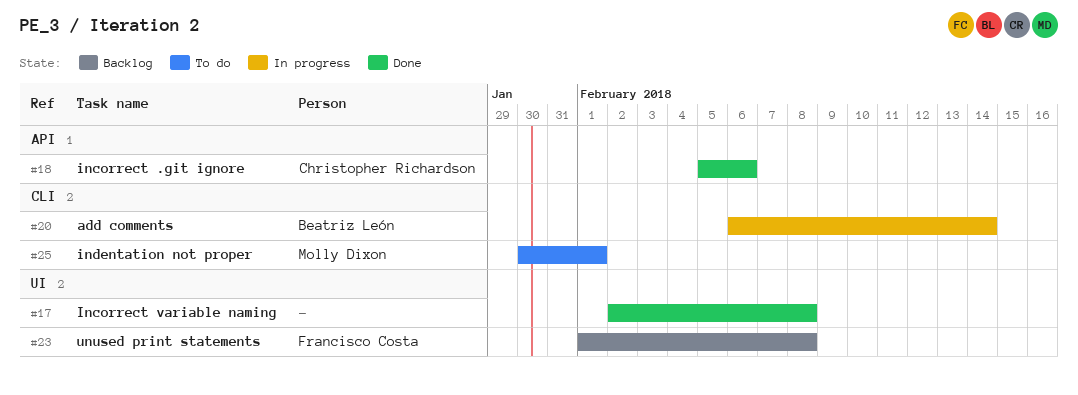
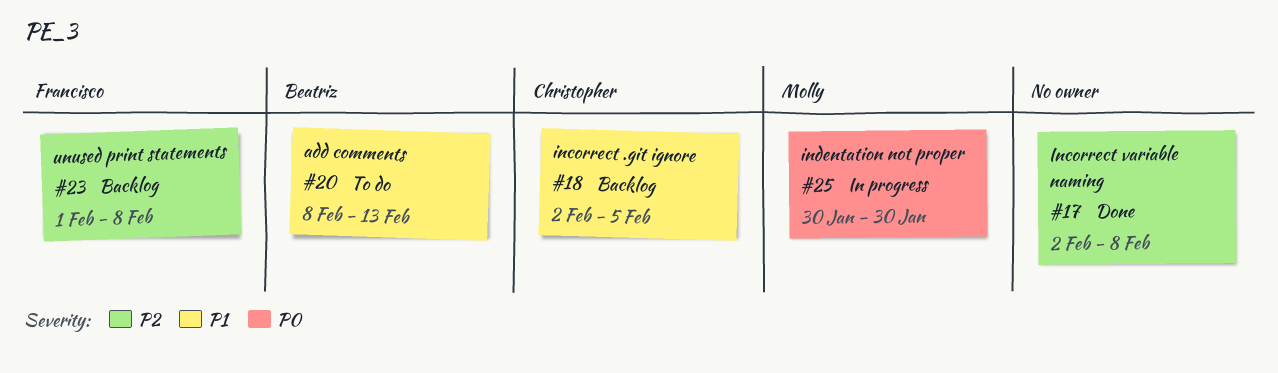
#18, status: Done -> Backlog
#18, start: Feb 5 -> Feb 2
#18, due: Feb 6 -> Feb 5
#20, status: In progress -> To do
#20, start: Feb 6 -> Feb 8
#20, due: Feb 14 -> Feb 13
#25, status: To do -> In progress
#25, due: Feb 1 -> Jan 30

